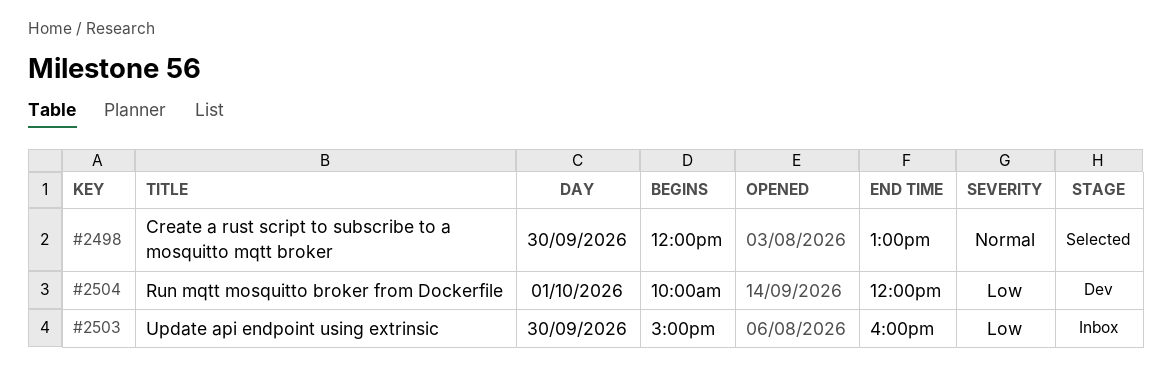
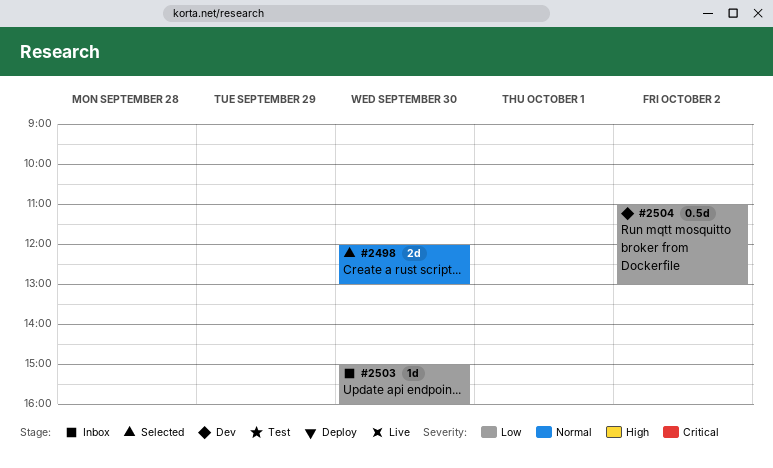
#2504, day: Oct 1 -> Oct 2
#2504, begins: 10:00 -> 11:00
#2504, ends: 12:00 -> 13:00

